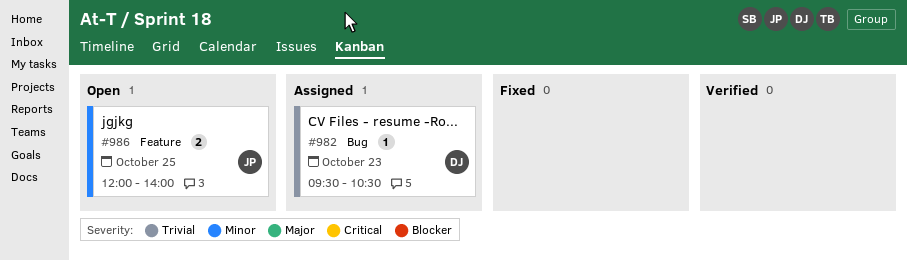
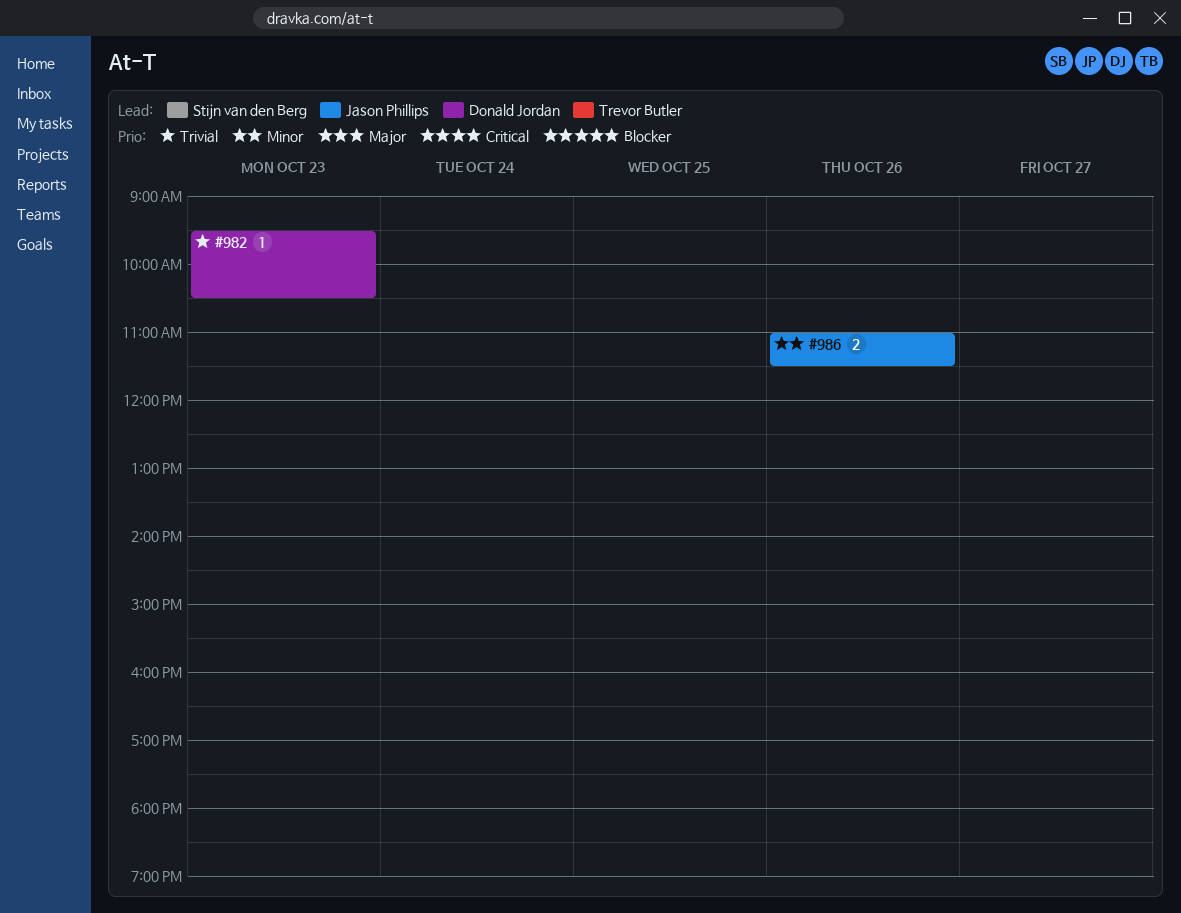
#986, day: Oct 25 -> Oct 26
#986, begins: 12:00 -> 11:00
#986, ends: 14:00 -> 11:30

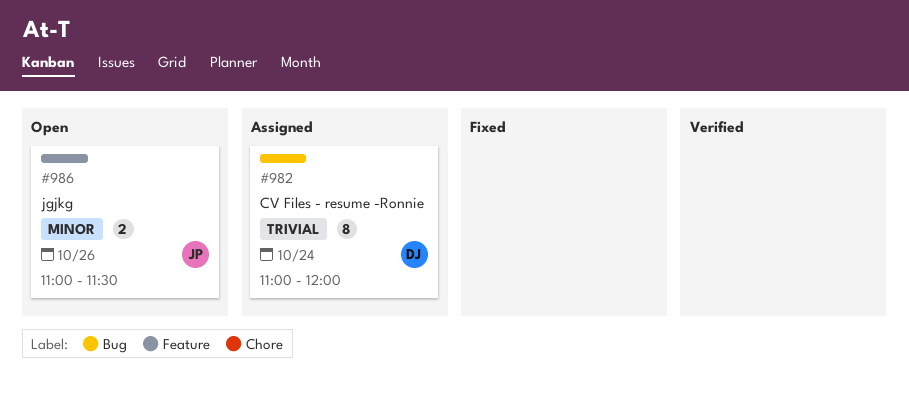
#982, estimate: 1 -> 8
#982, day: Oct 23 -> Oct 24
#982, begins: 09:30 -> 11:00
#982, ends: 10:30 -> 12:00

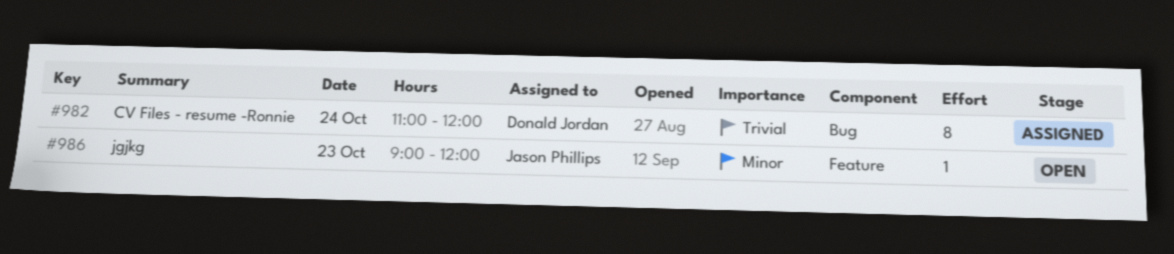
#986, estimate: 2 -> 1
#986, day: Oct 26 -> Oct 23
#986, begins: 11:00 -> 09:00
#986, ends: 11:30 -> 12:00

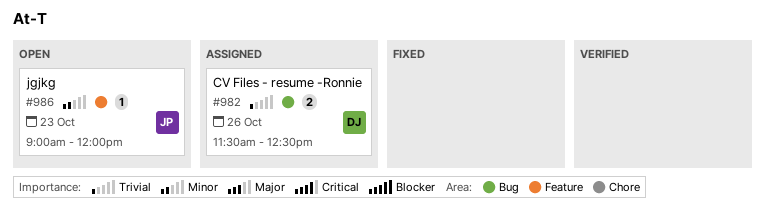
#982, estimate: 8 -> 2
#982, day: Oct 24 -> Oct 26
#982, begins: 11:00 -> 11:30
#982, ends: 12:00 -> 12:30

